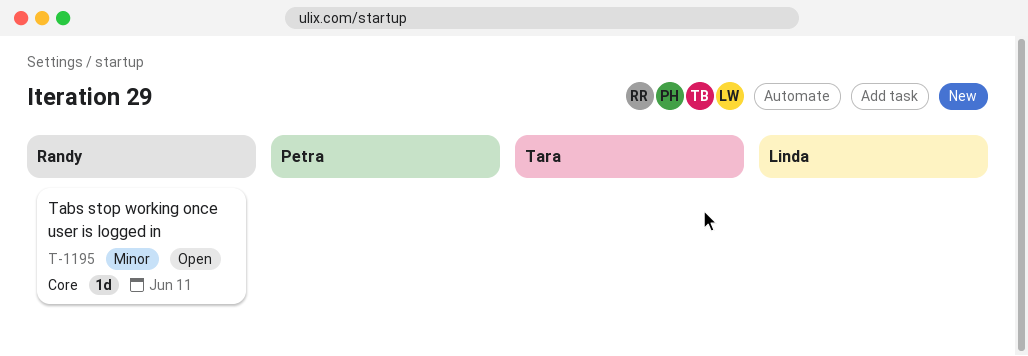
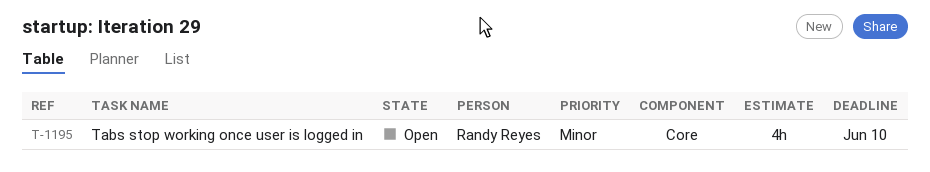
T-1195, estimate: 1d -> 4h
T-1195, due: Jun 11 -> Jun 10

